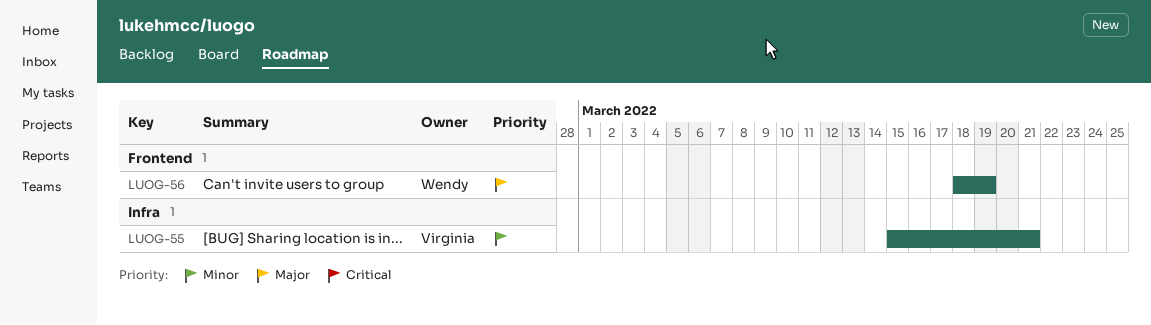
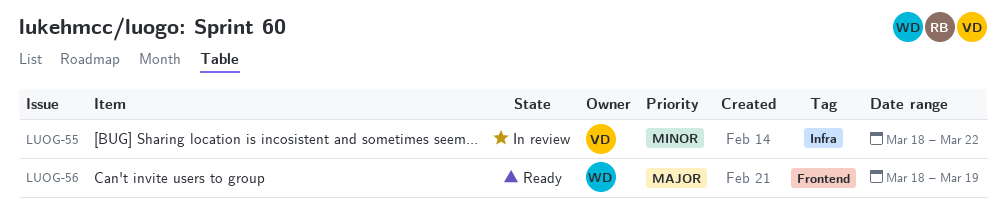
LUOG-55, start: Mar 15 -> Mar 18
LUOG-55, due: Mar 21 -> Mar 22

